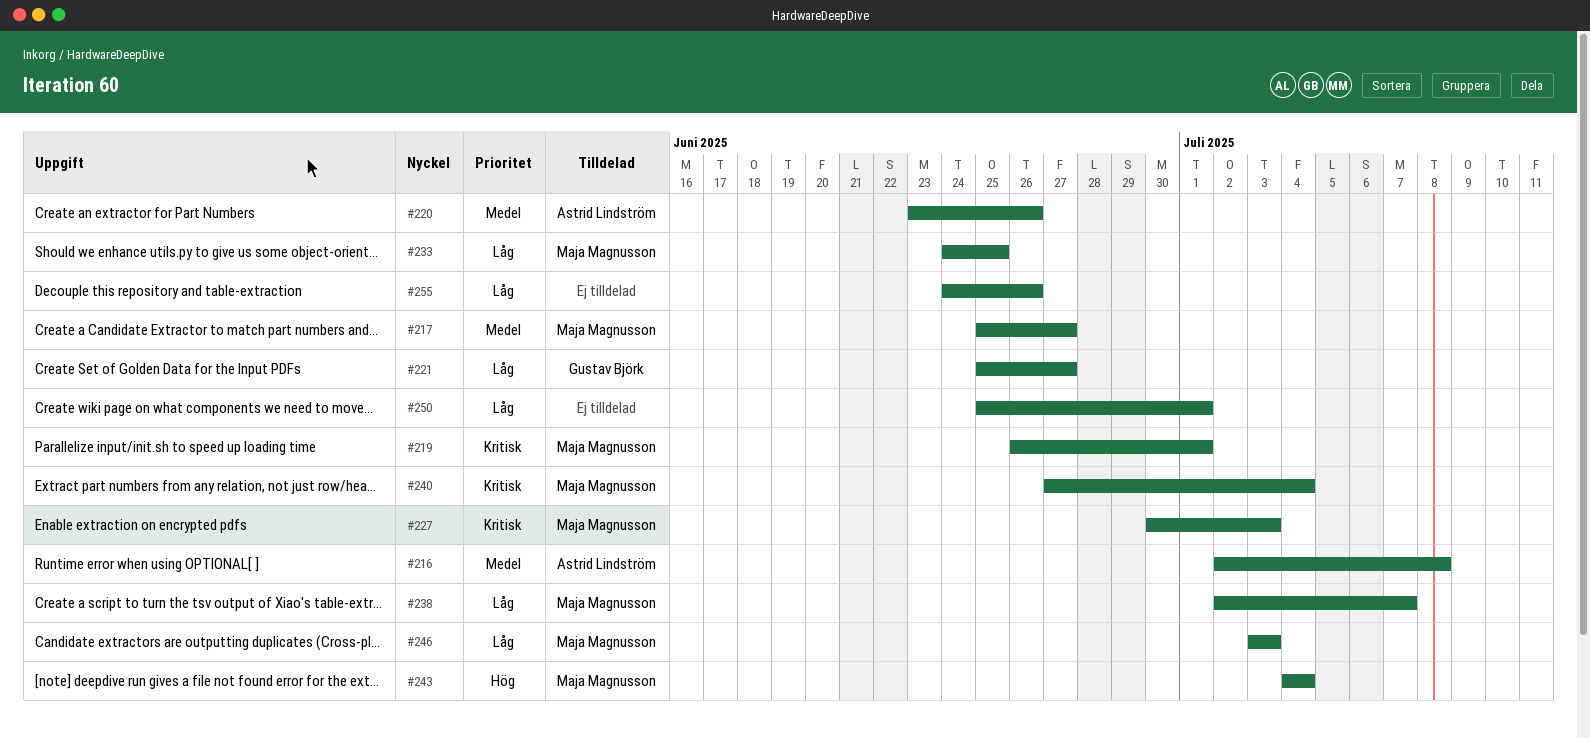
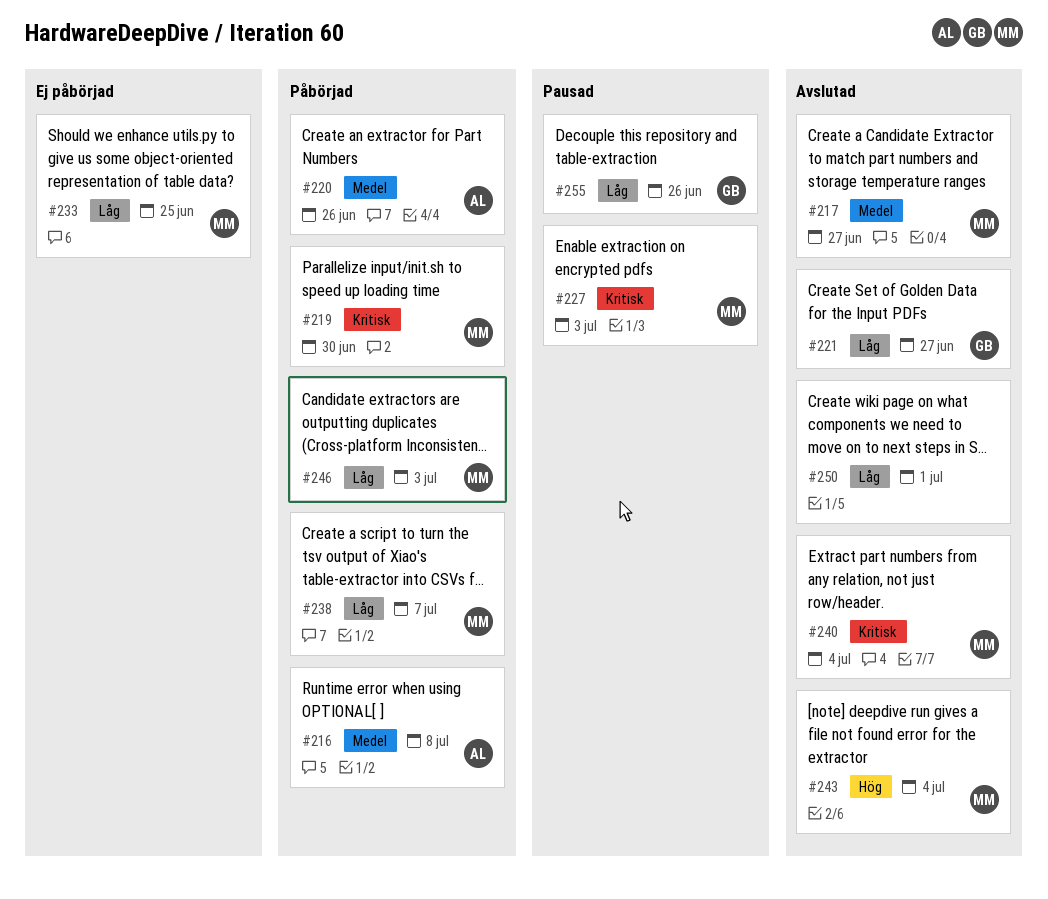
#219, due: Jul 1 -> Jun 30
#255, owner: none -> Gustav Björk

